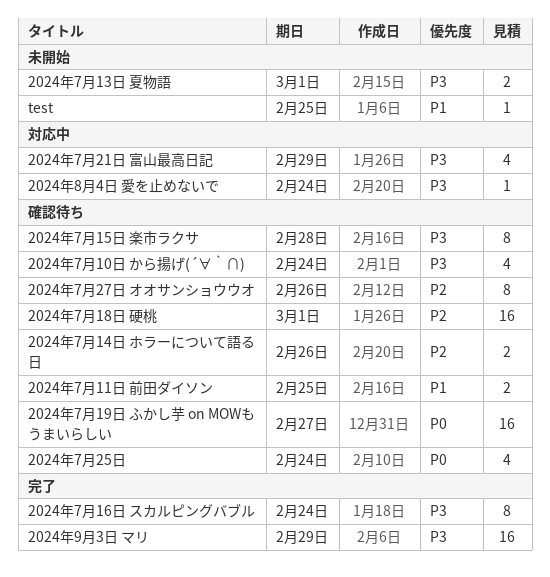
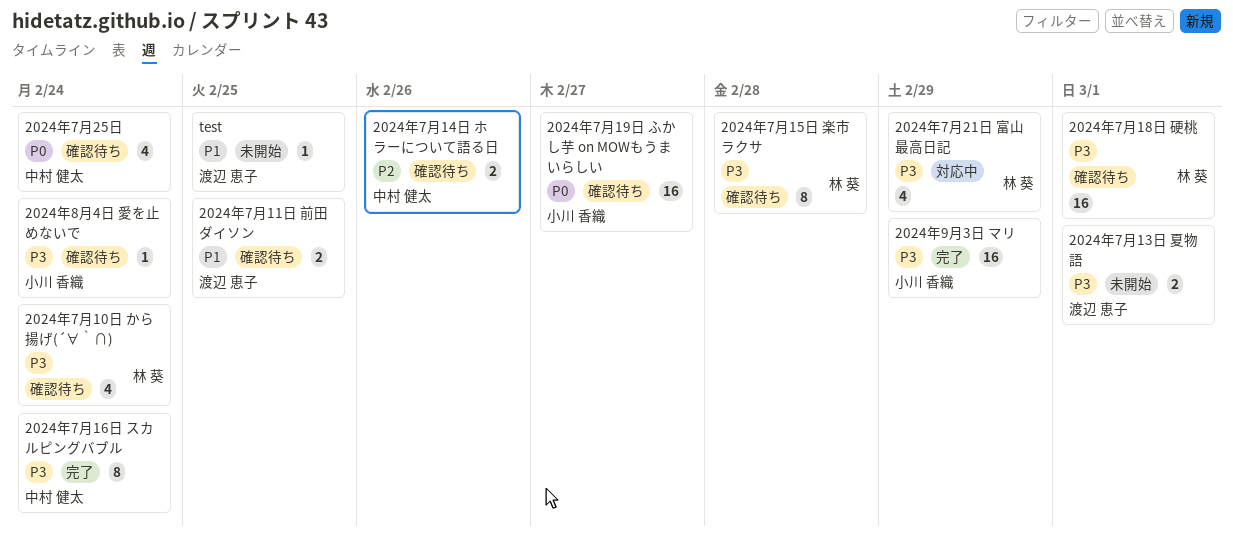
2024年7月18日 硬桃, priority: P2 -> P3
2024年7月27日 オオサンショウウオ: present -> none
2024年8月4日 愛を止めないで, status: 対応中 -> 確認待ち

